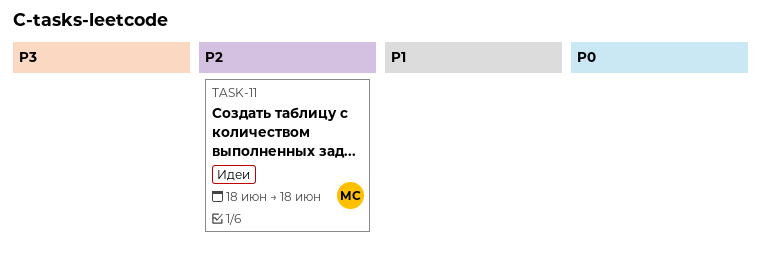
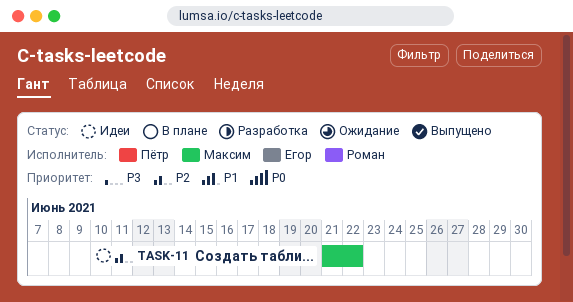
TASK-11, start: Jun 18 -> Jun 21
TASK-11, due: Jun 18 -> Jun 22

